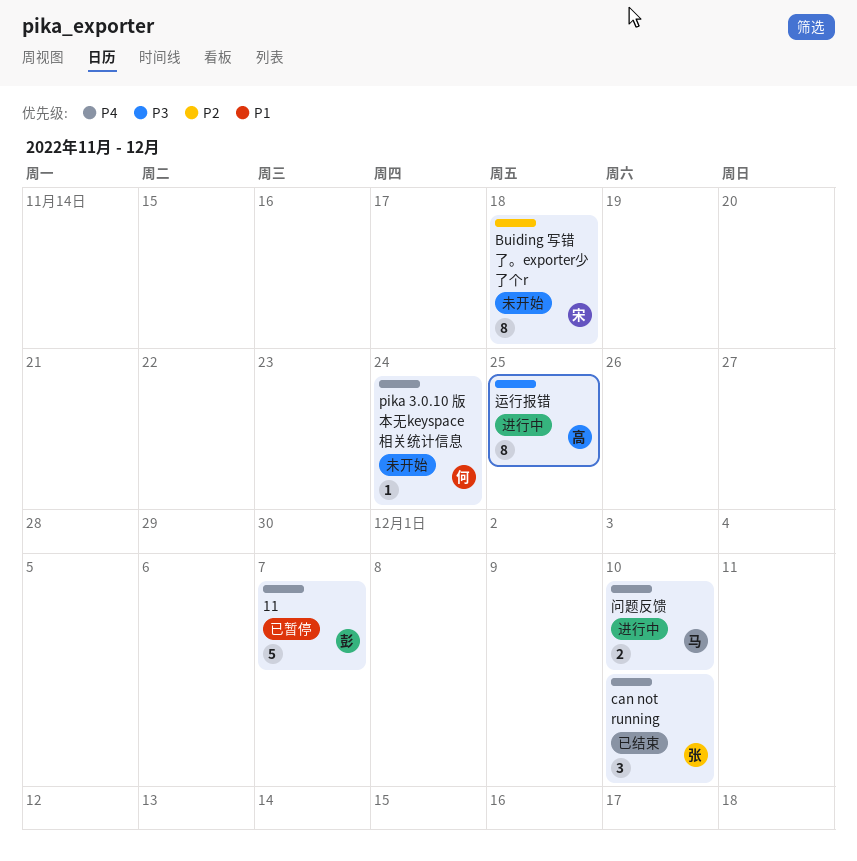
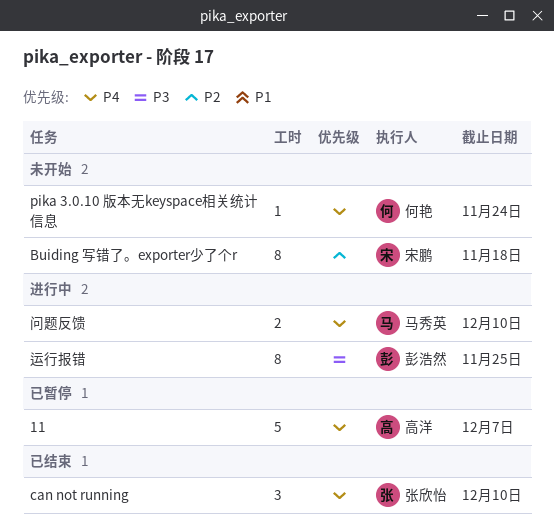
11, owner: 彭浩然 -> 高洋
运行报错, owner: 高洋 -> 彭浩然

